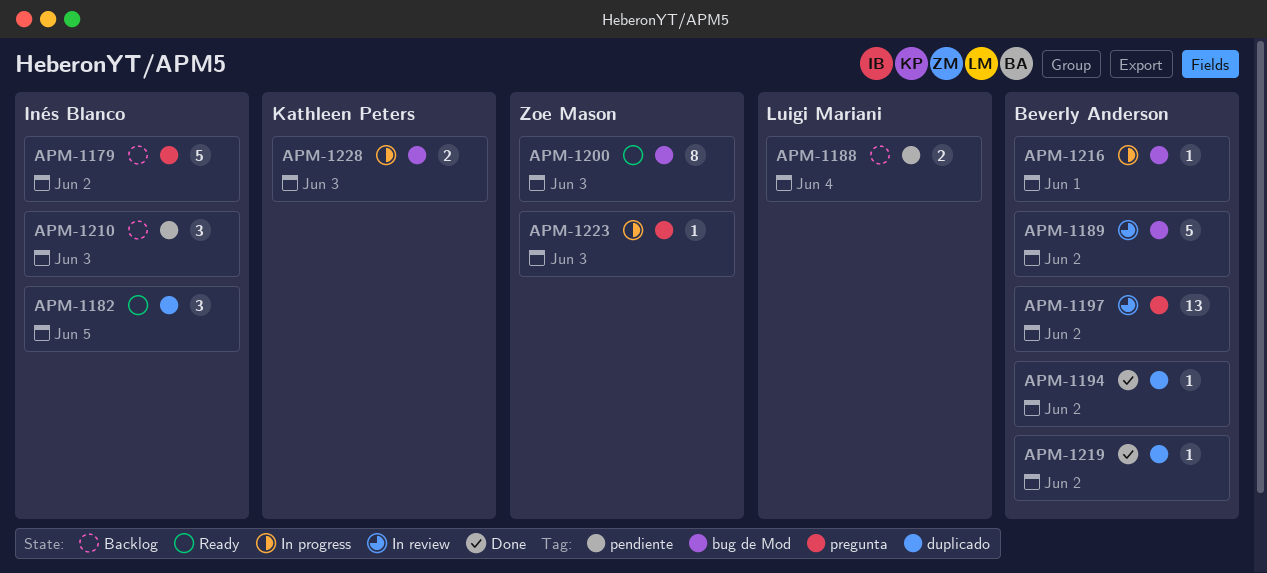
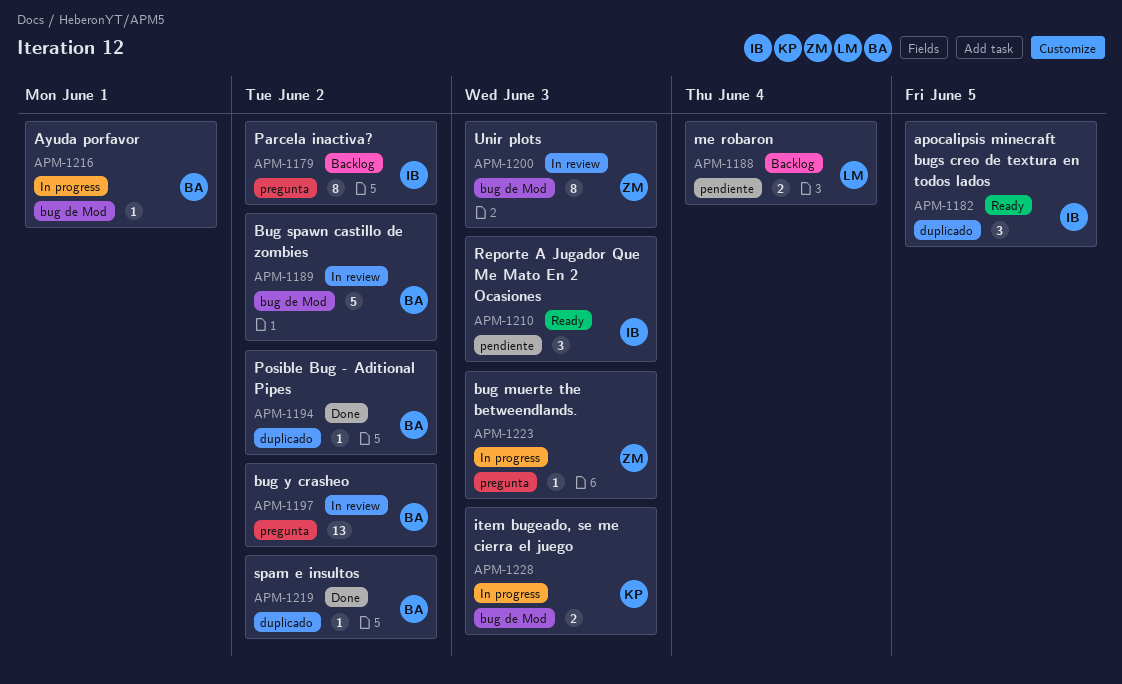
APM-1179, estimate: 5 -> 8
APM-1200, status: Ready -> In review
APM-1210, status: Backlog -> Ready

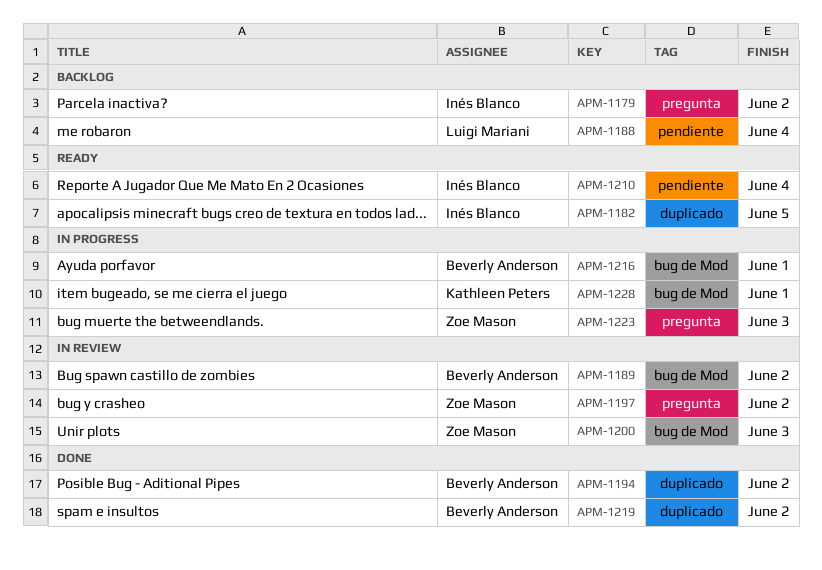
APM-1197, owner: Beverly Anderson -> Zoe Mason
APM-1210, due: Jun 3 -> Jun 4
APM-1228, due: Jun 3 -> Jun 1

